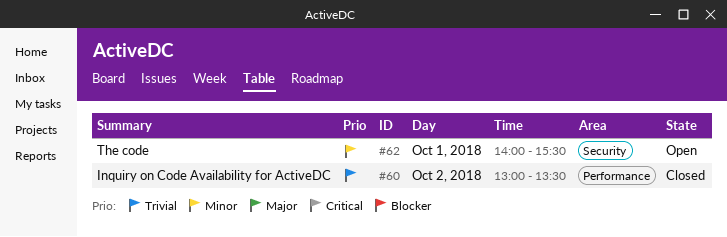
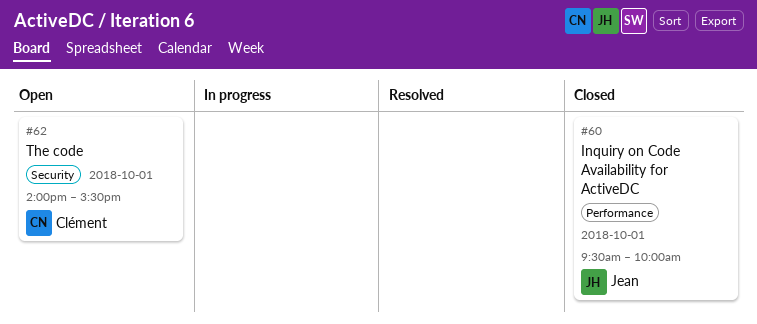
#60, day: Oct 2 -> Oct 1
#60, begins: 13:00 -> 09:30
#60, ends: 13:30 -> 10:00

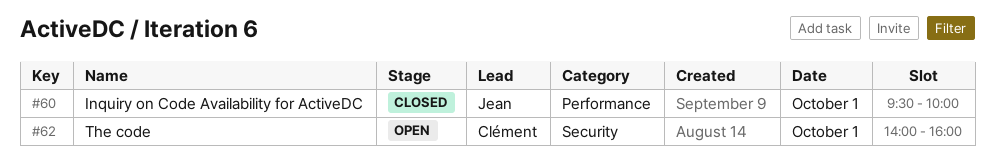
#62, ends: 15:30 -> 16:00

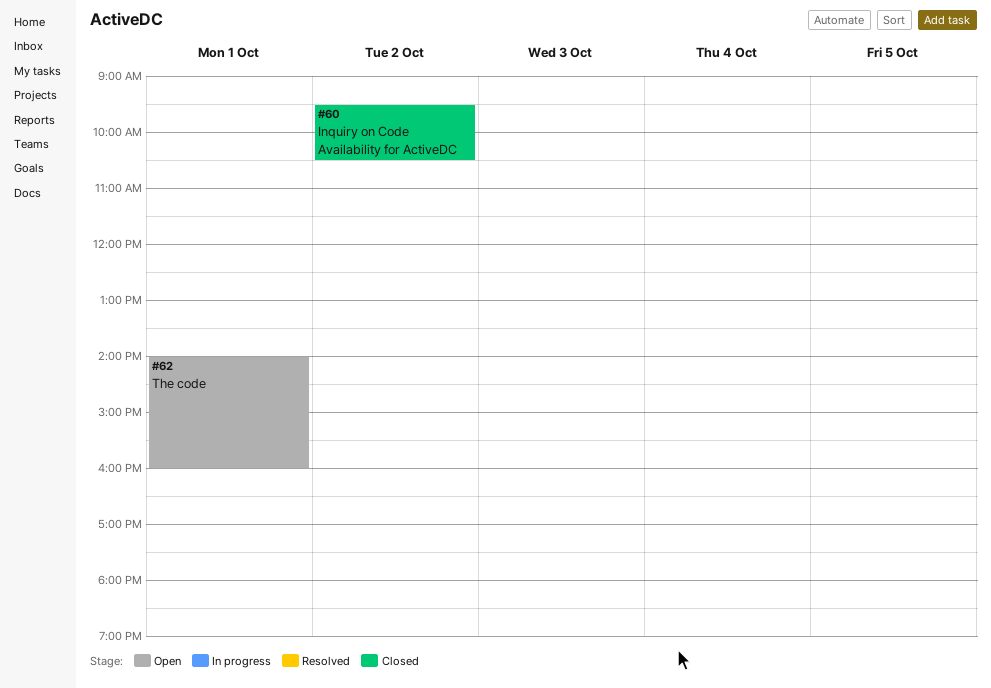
#60, day: Oct 1 -> Oct 2
#60, ends: 10:00 -> 10:30

